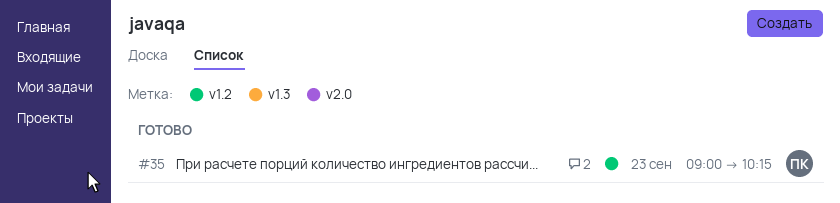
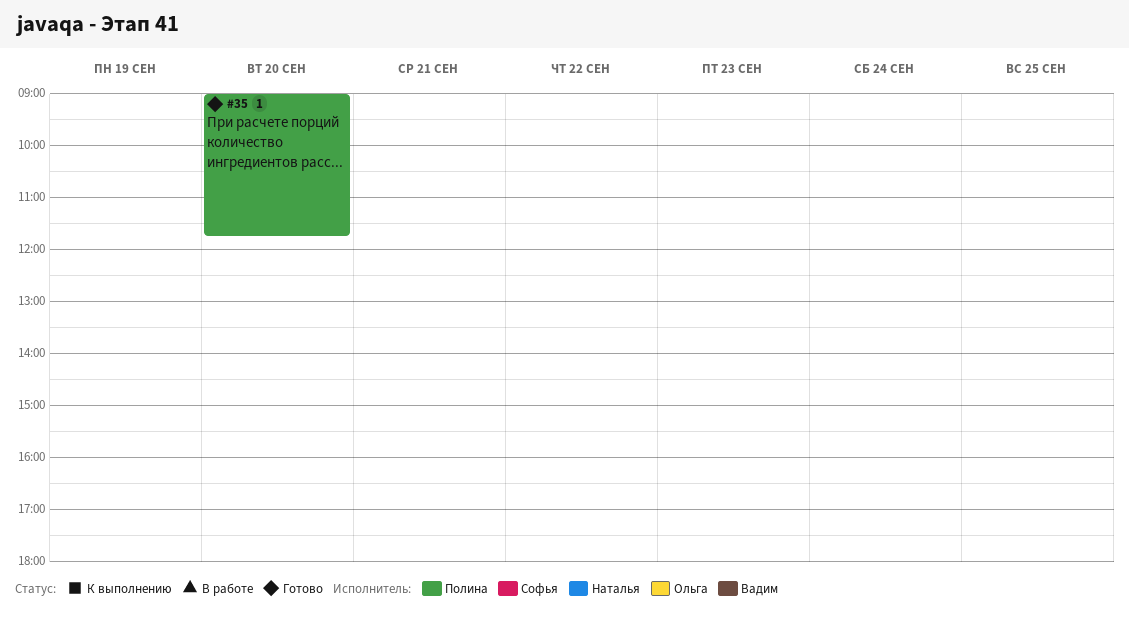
#35, day: Sep 23 -> Sep 20
#35, ends: 10:15 -> 11:45

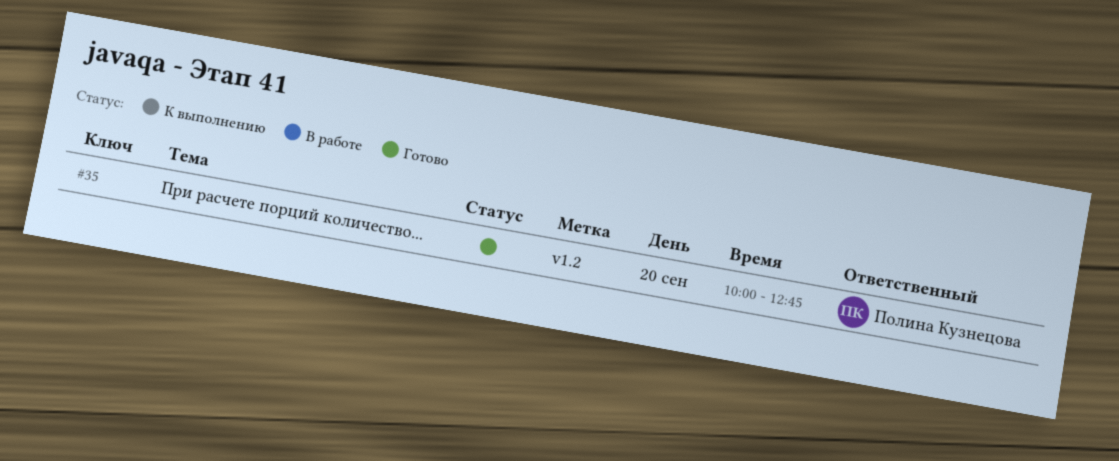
#35, begins: 09:00 -> 10:00
#35, ends: 11:45 -> 12:45

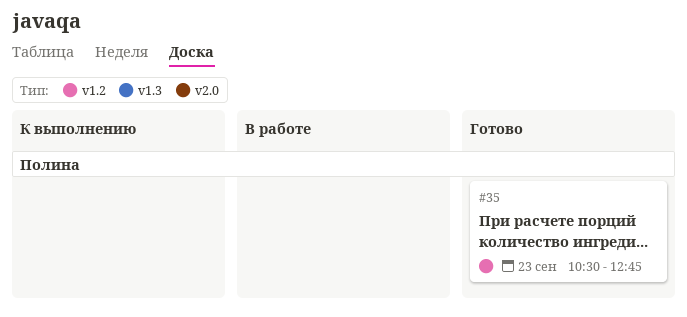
#35, day: Sep 20 -> Sep 23
#35, begins: 10:00 -> 10:30

